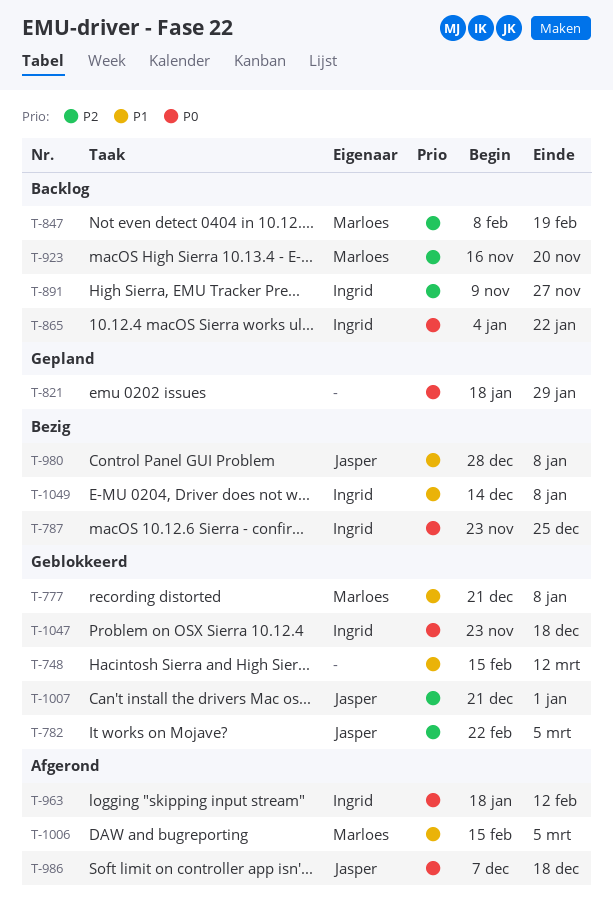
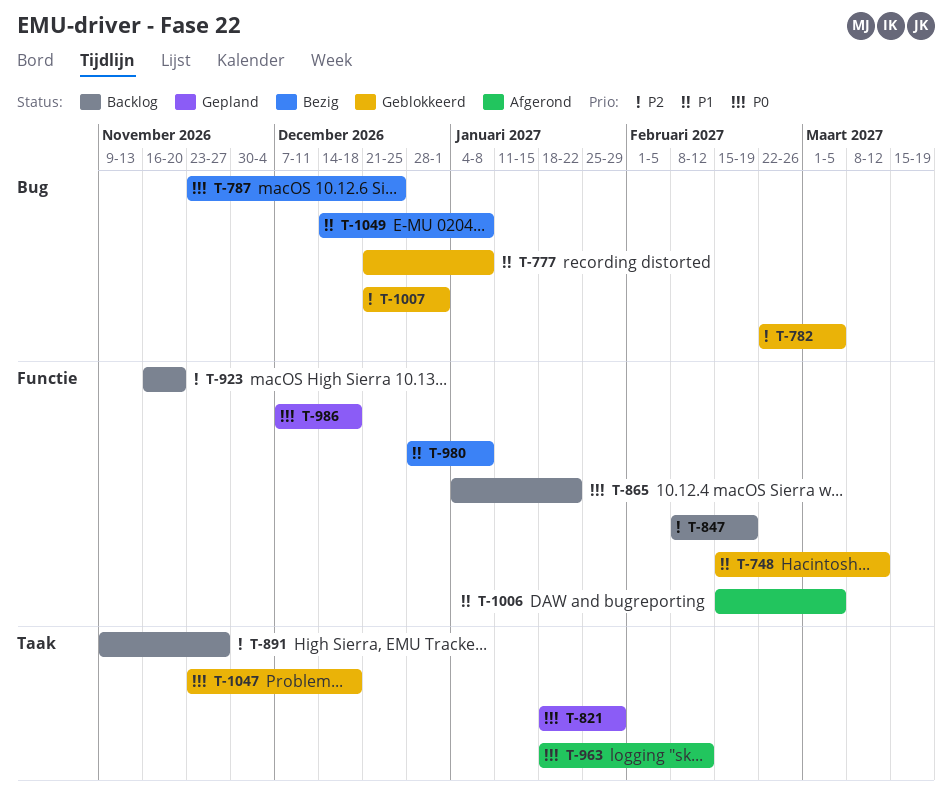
T-986, status: Afgerond -> Gepland

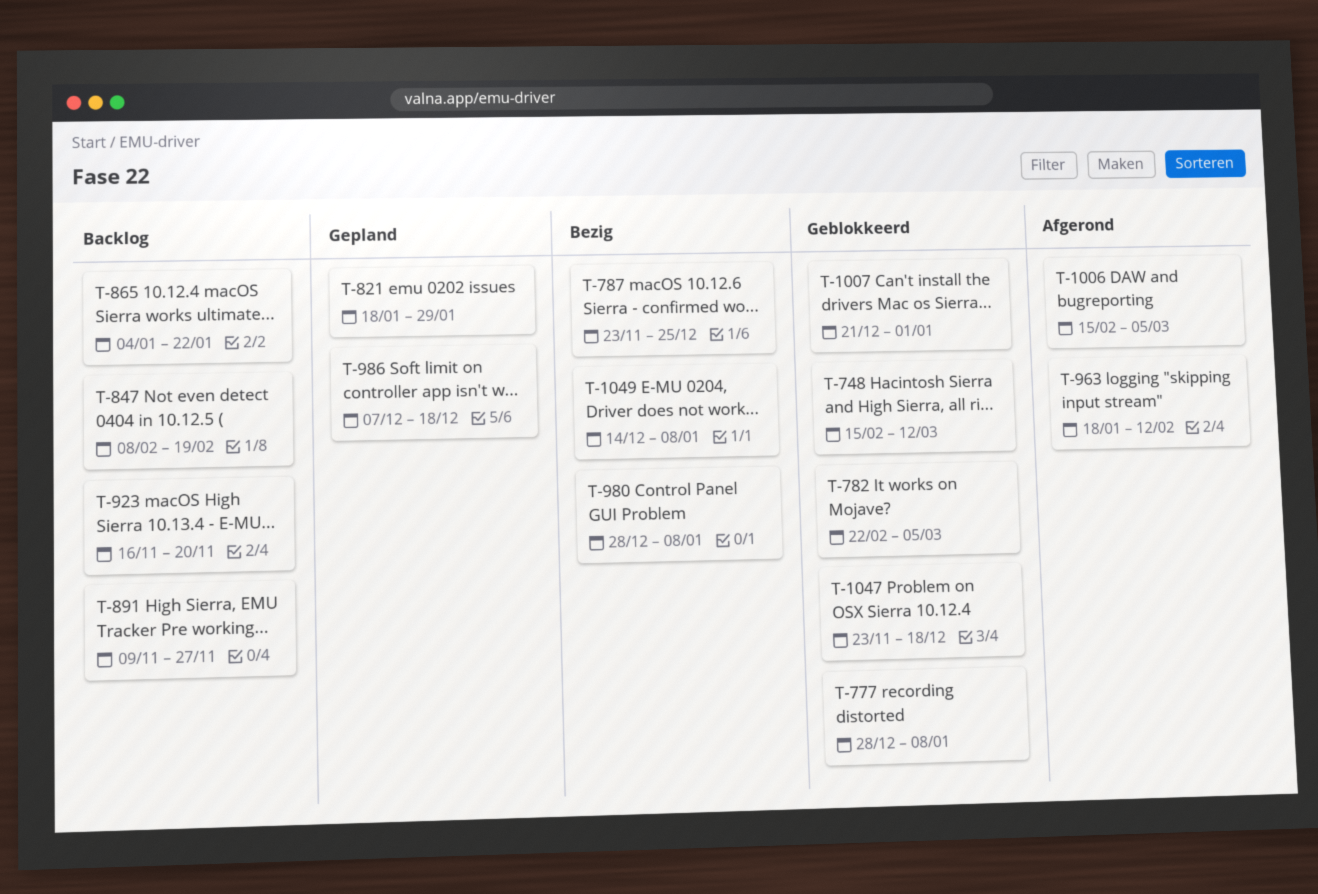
T-777, start: Dec 21 -> Dec 28

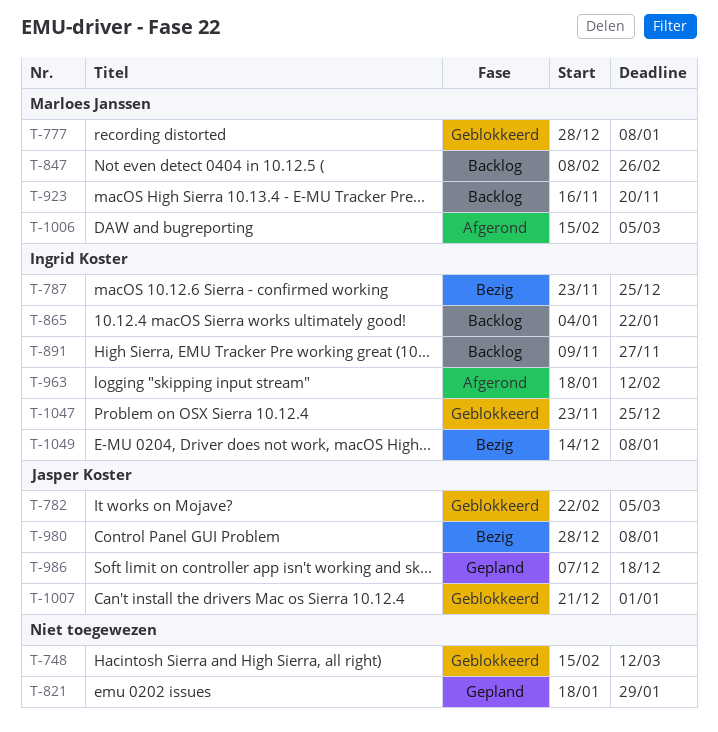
T-847, due: Feb 19 -> Feb 26
T-1047, due: Dec 18 -> Dec 25

